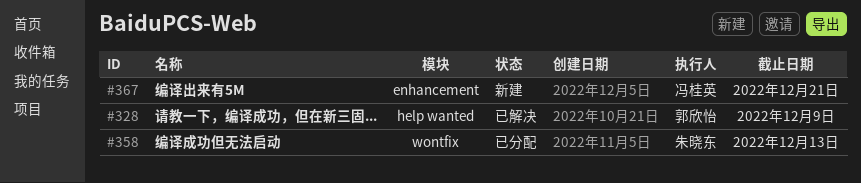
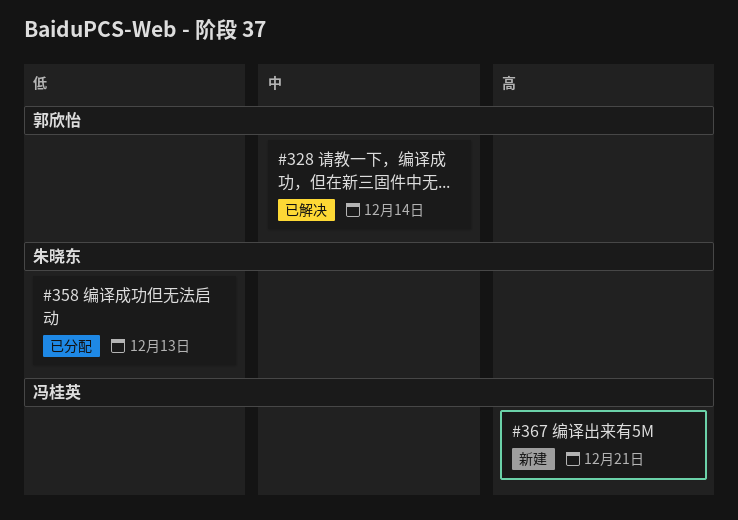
#328, due: Dec 9 -> Dec 14

